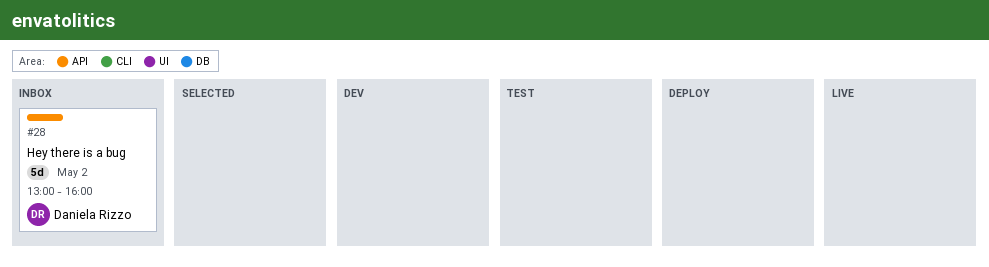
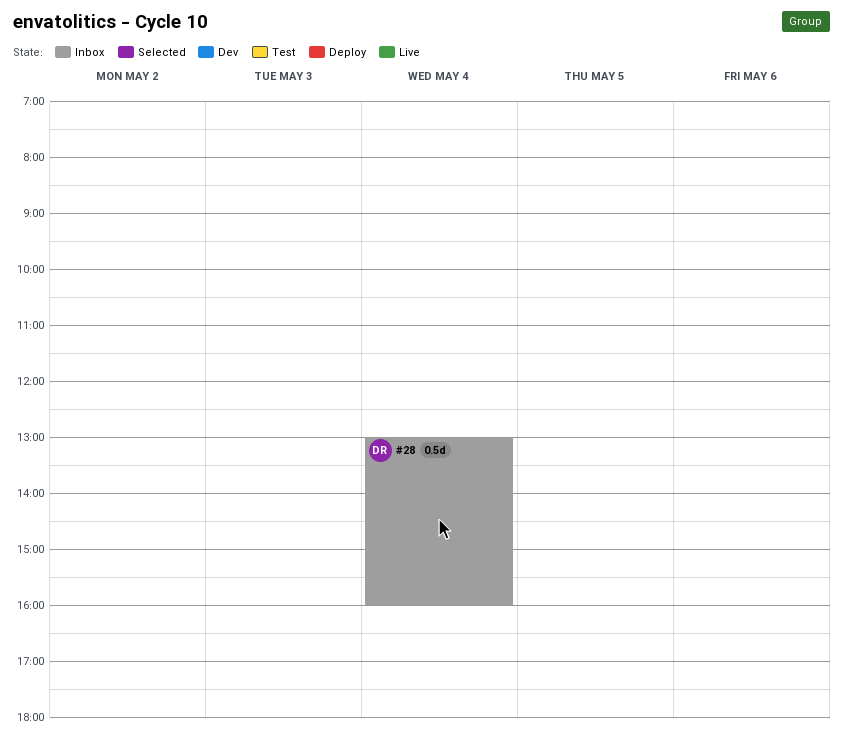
#28, estimate: 5d -> 0.5d
#28, day: May 2 -> May 4

